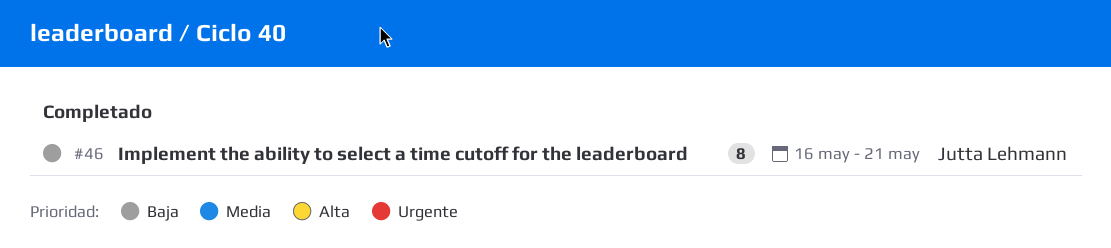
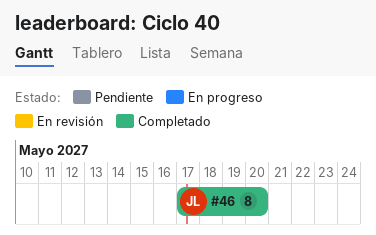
#46, start: May 16 -> May 17
#46, due: May 21 -> May 20

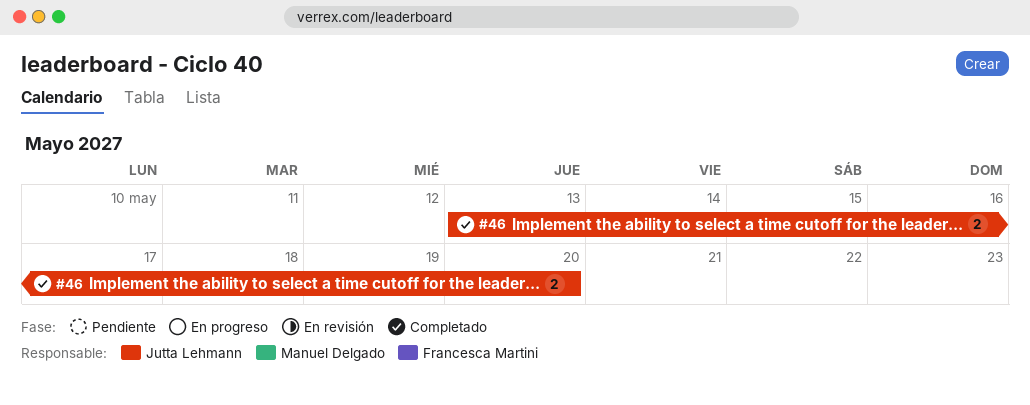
#46, estimate: 8 -> 2
#46, start: May 17 -> May 13

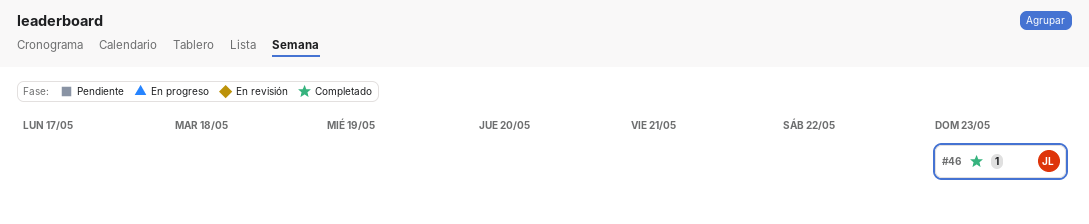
#46, estimate: 2 -> 1
#46, due: May 20 -> May 23

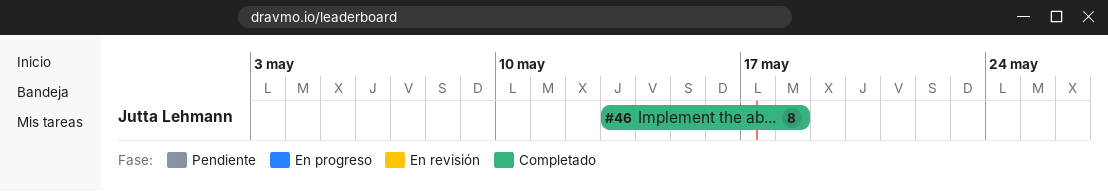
#46, estimate: 1 -> 8
#46, due: May 23 -> May 18

